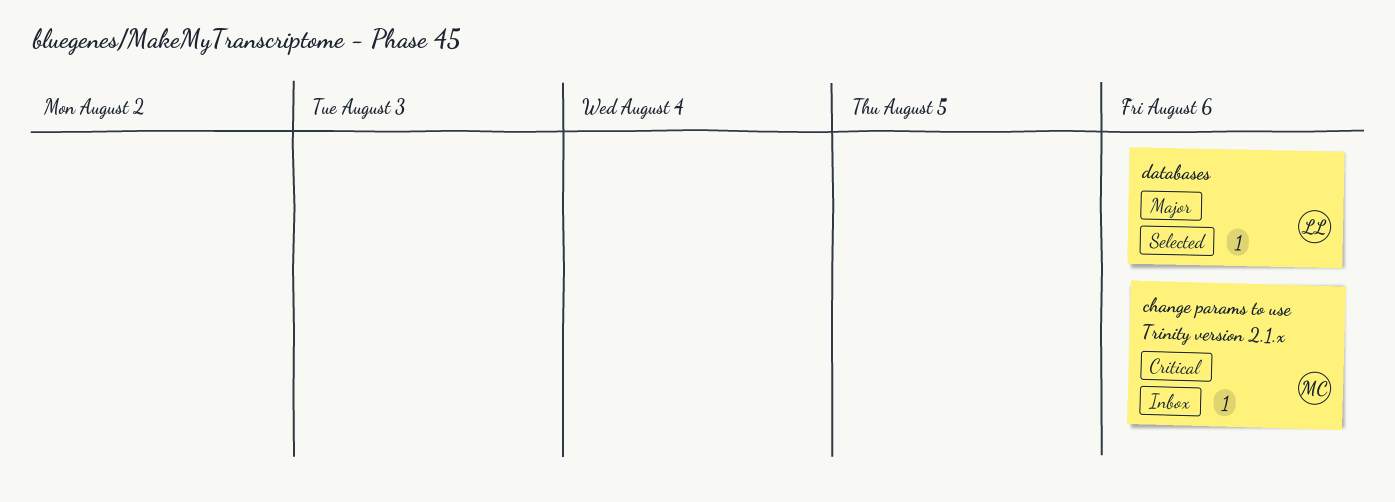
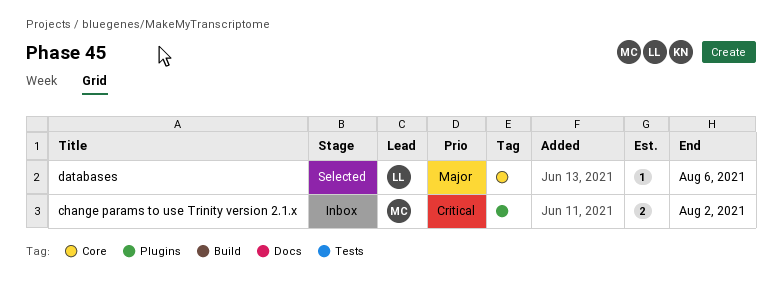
change params to use Trinity version 2.1.x, estimate: 1 -> 2
change params to use Trinity version 2.1.x, due: Aug 6 -> Aug 2

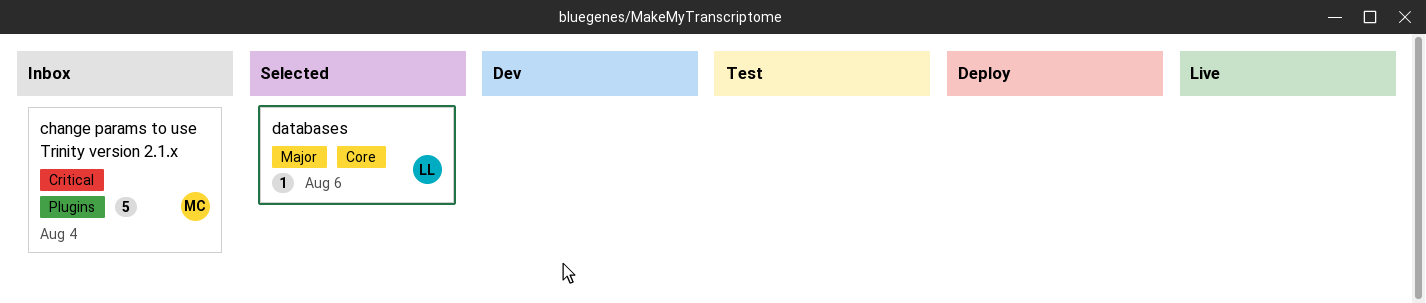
change params to use Trinity version 2.1.x, estimate: 2 -> 5
change params to use Trinity version 2.1.x, due: Aug 2 -> Aug 4

